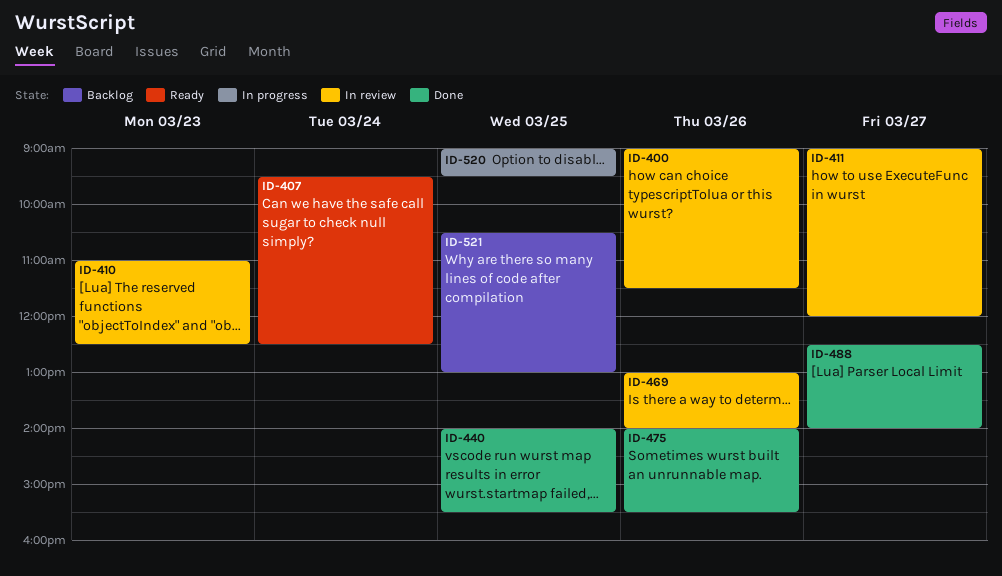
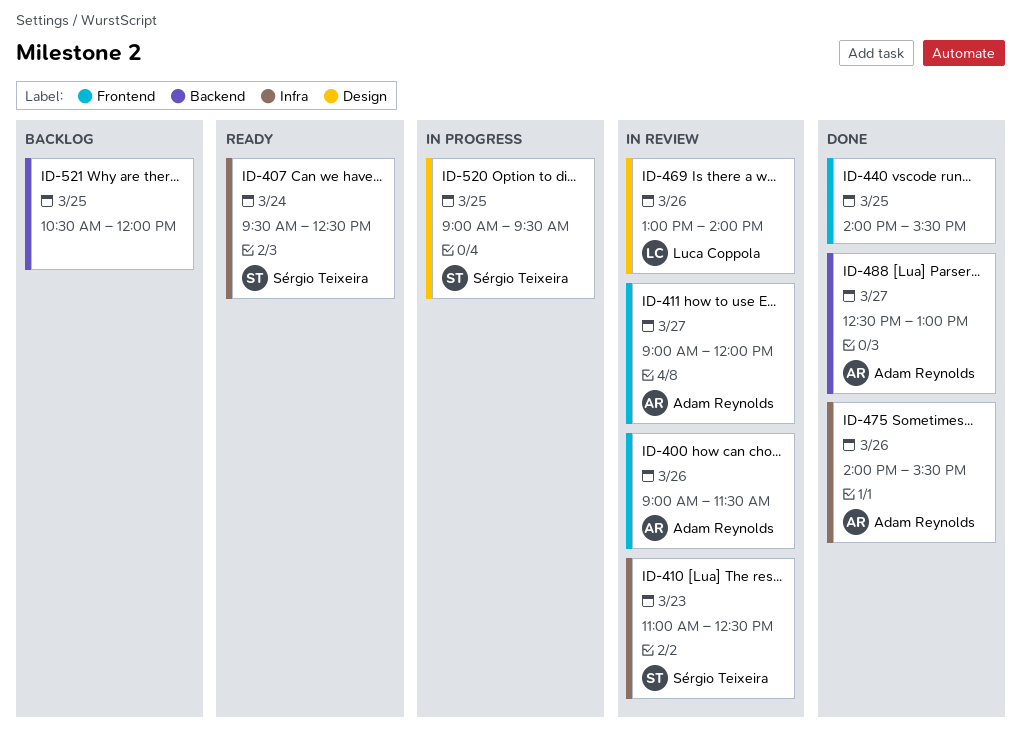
ID-488, ends: 14:00 -> 13:00
ID-521, ends: 13:00 -> 12:00

